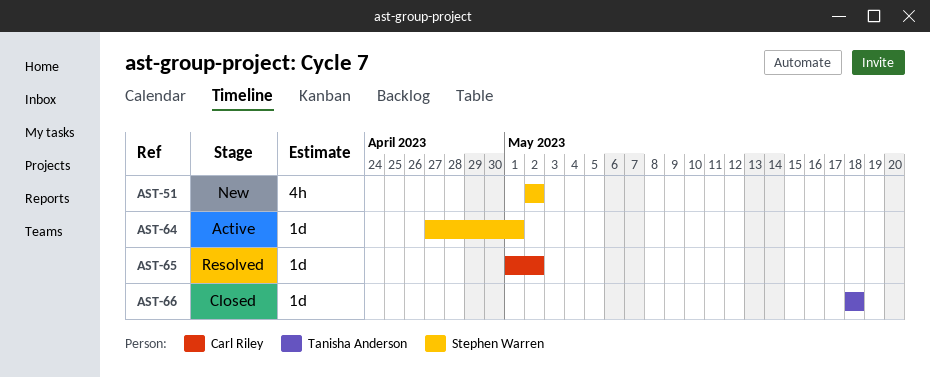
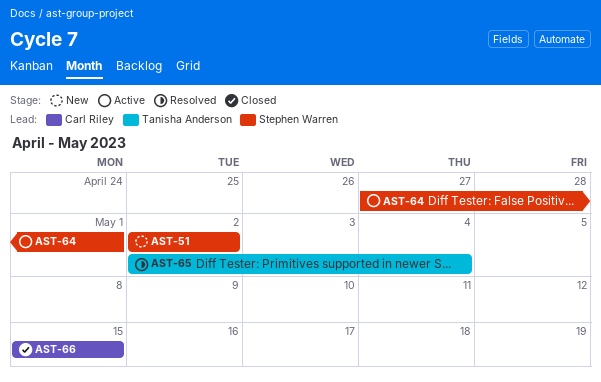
AST-65, owner: Carl Riley -> Tanisha Anderson
AST-65, start: May 1 -> May 2
AST-65, due: May 2 -> May 4
AST-66, owner: Tanisha Anderson -> Carl Riley
AST-66, start: May 18 -> May 15
AST-66, due: May 18 -> May 15

